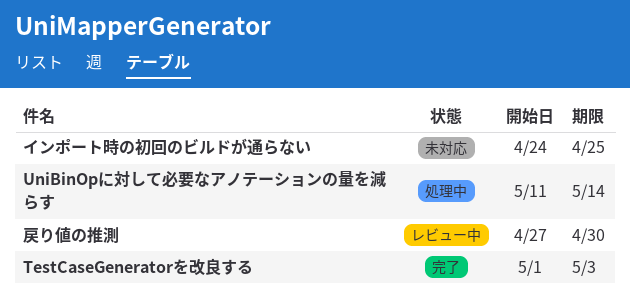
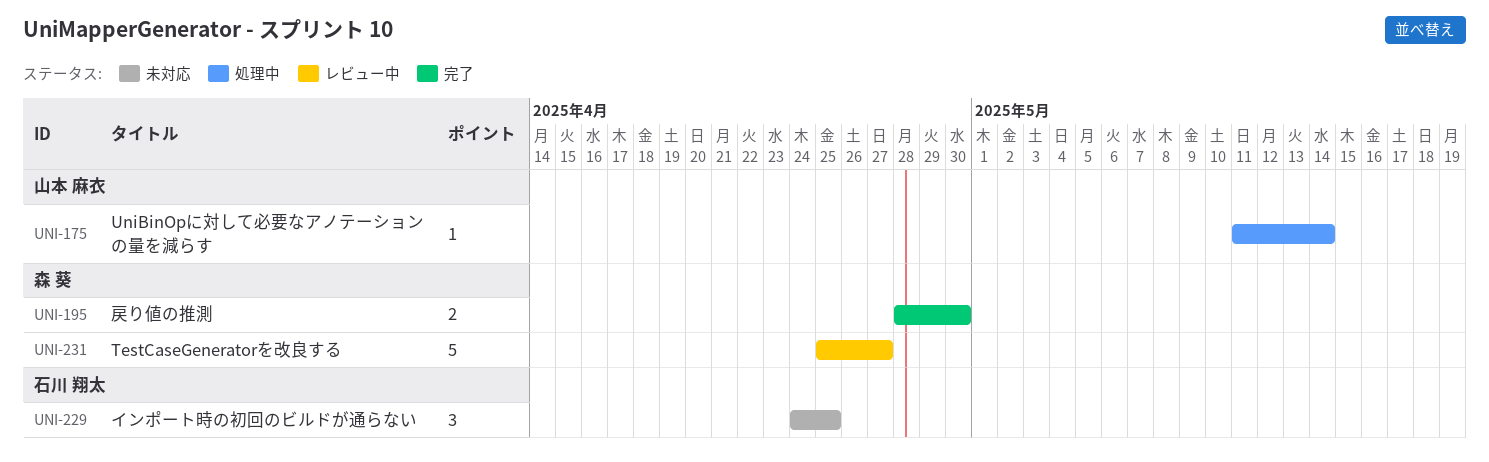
TestCaseGeneratorを改良する, status: 完了 -> レビュー中
TestCaseGeneratorを改良する, start: May 1 -> Apr 25
TestCaseGeneratorを改良する, due: May 3 -> Apr 27
戻り値の推測, status: レビュー中 -> 完了
戻り値の推測, start: Apr 27 -> Apr 28

